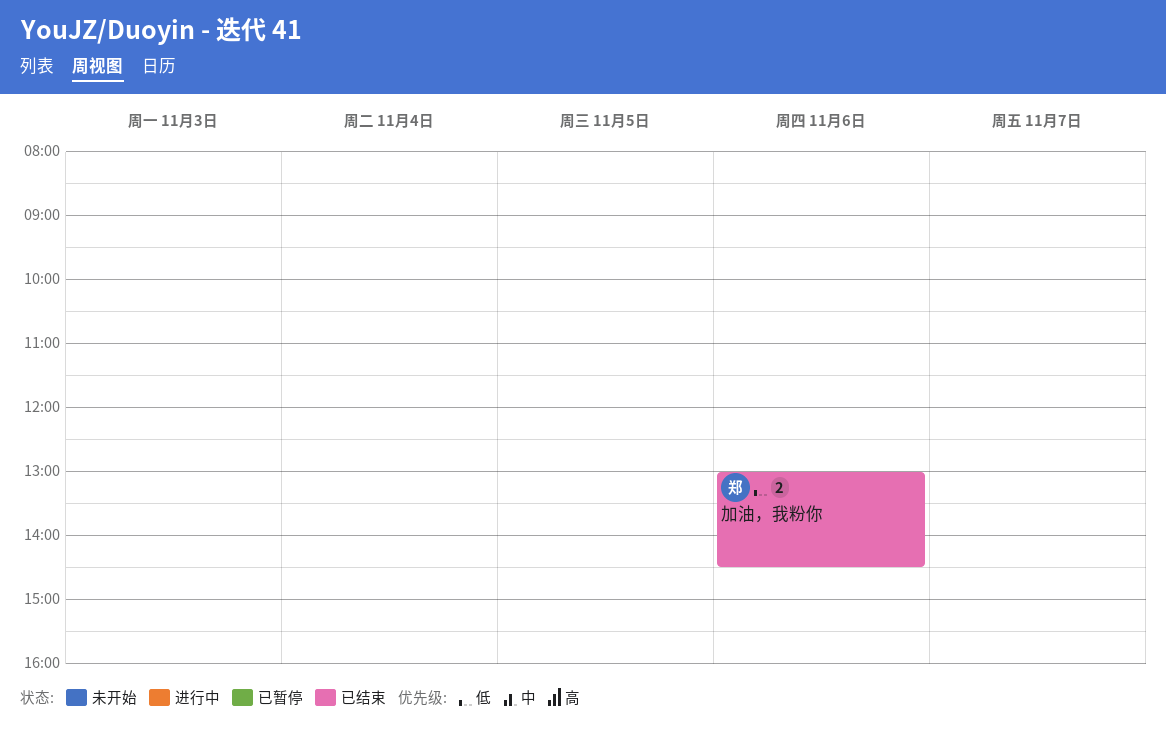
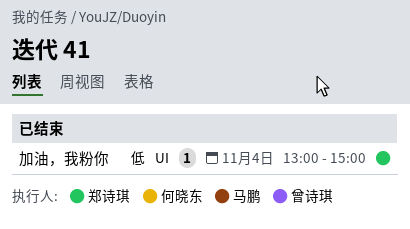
加油，我粉你, estimate: 2 -> 1
加油，我粉你, day: Nov 6 -> Nov 4
加油，我粉你, ends: 14:30 -> 15:00

